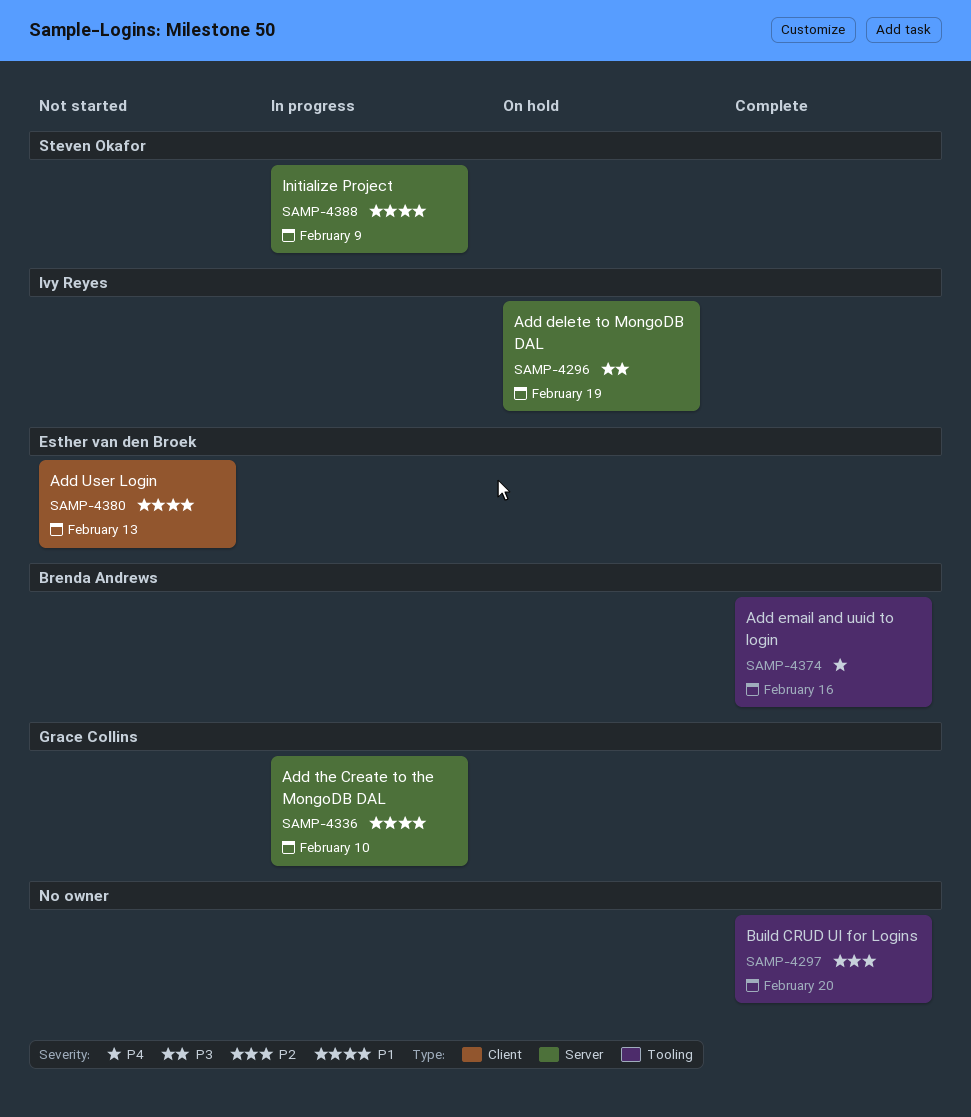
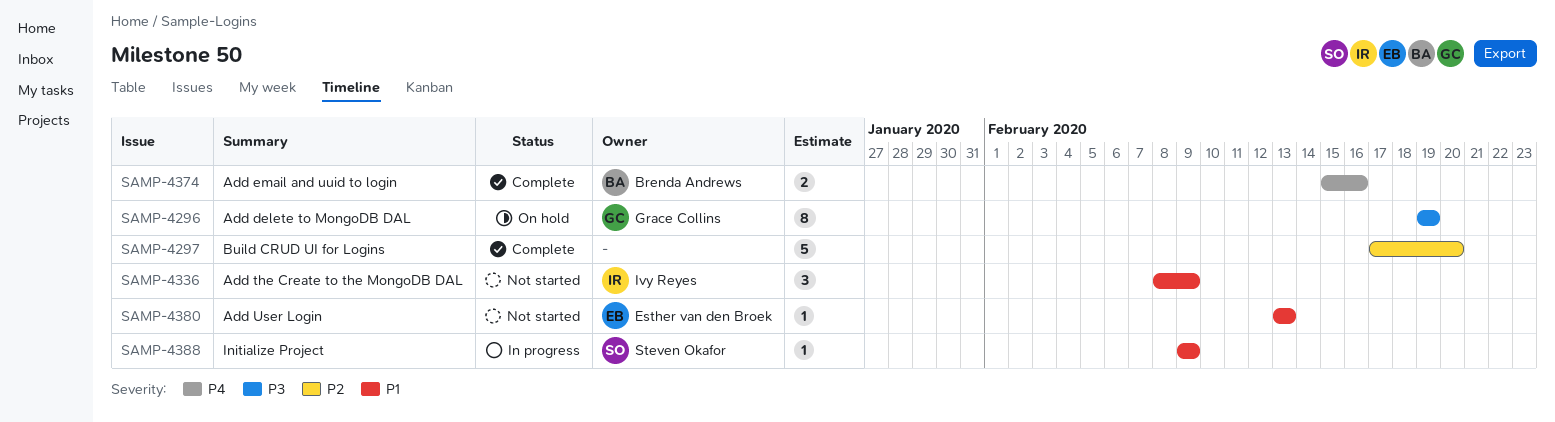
SAMP-4296, owner: Ivy Reyes -> Grace Collins
SAMP-4336, status: In progress -> Not started
SAMP-4336, owner: Grace Collins -> Ivy Reyes
SAMP-4336, due: Feb 10 -> Feb 9

